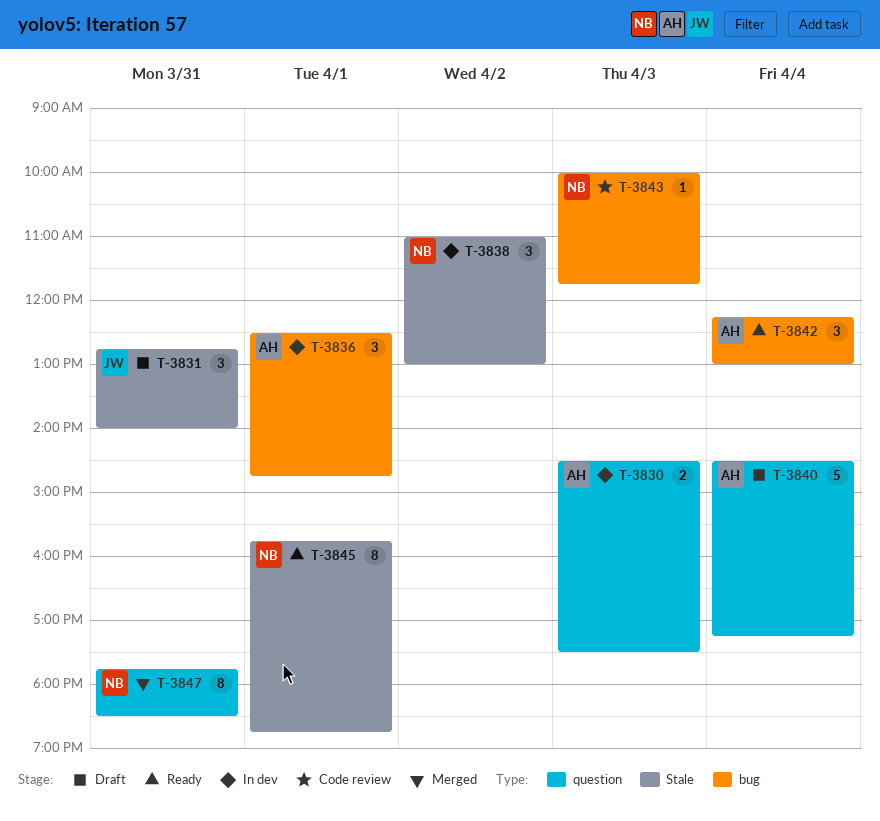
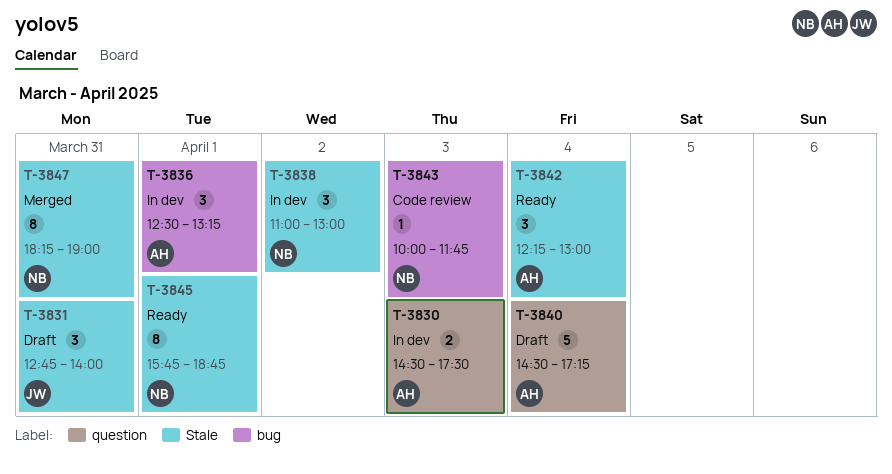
T-3836, ends: 14:45 -> 13:15
T-3842, label: bug -> Stale
T-3847, label: question -> Stale
T-3847, begins: 17:45 -> 18:15
T-3847, ends: 18:30 -> 19:00

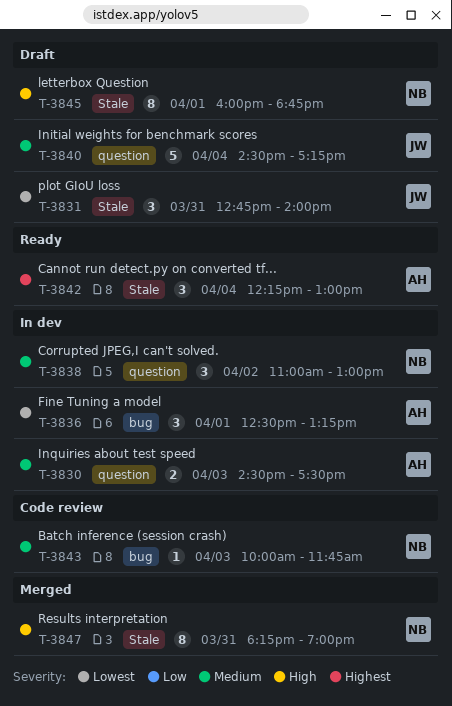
T-3838, label: Stale -> question
T-3840, owner: AH -> JW
T-3845, status: Ready -> Draft
T-3845, begins: 15:45 -> 16:00

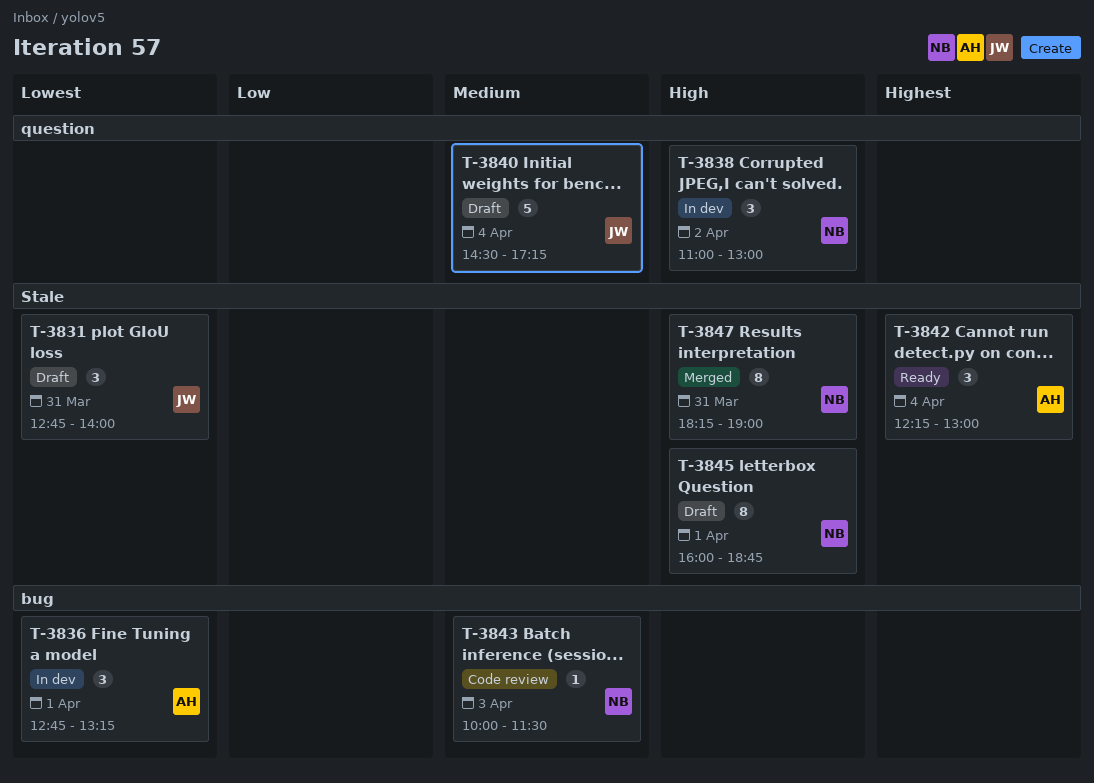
T-3830: present -> none
T-3836, begins: 12:30 -> 12:45
T-3838, priority: Medium -> High
T-3843, ends: 11:45 -> 11:30

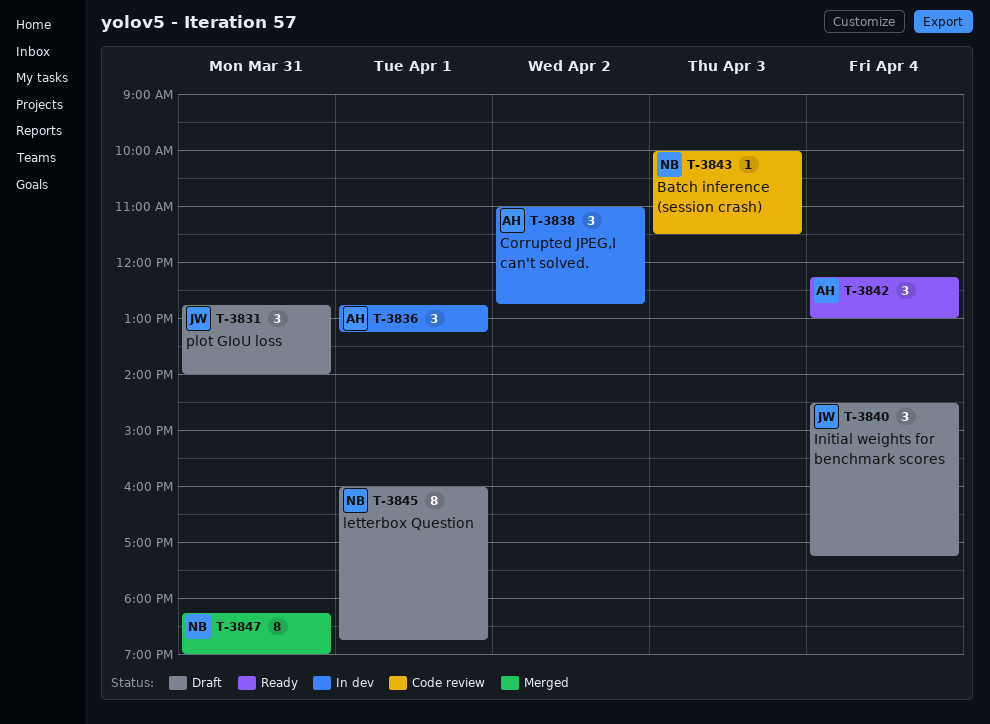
T-3838, owner: NB -> AH
T-3838, ends: 13:00 -> 12:45
T-3840, estimate: 5 -> 3

